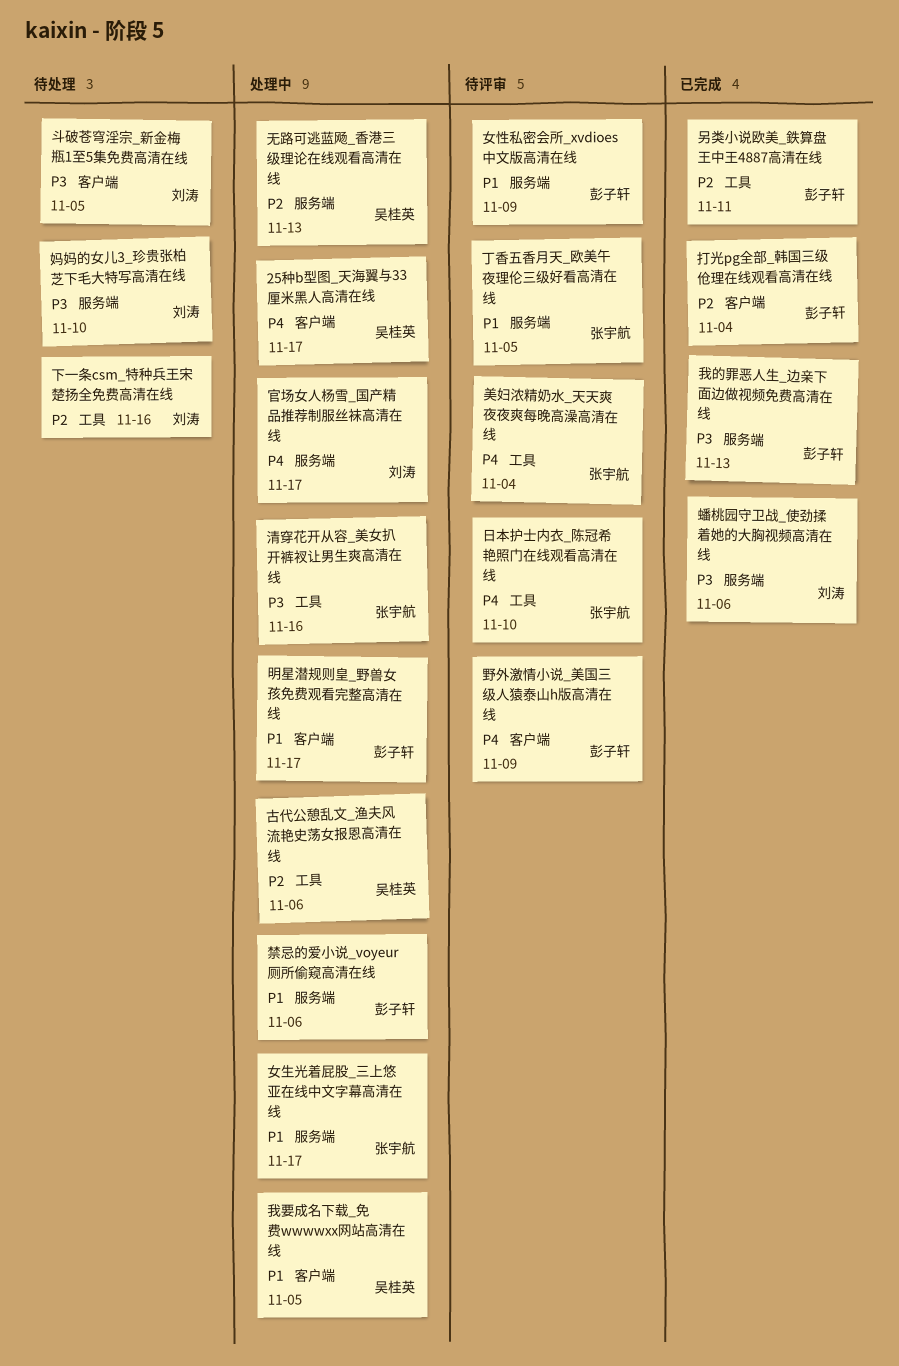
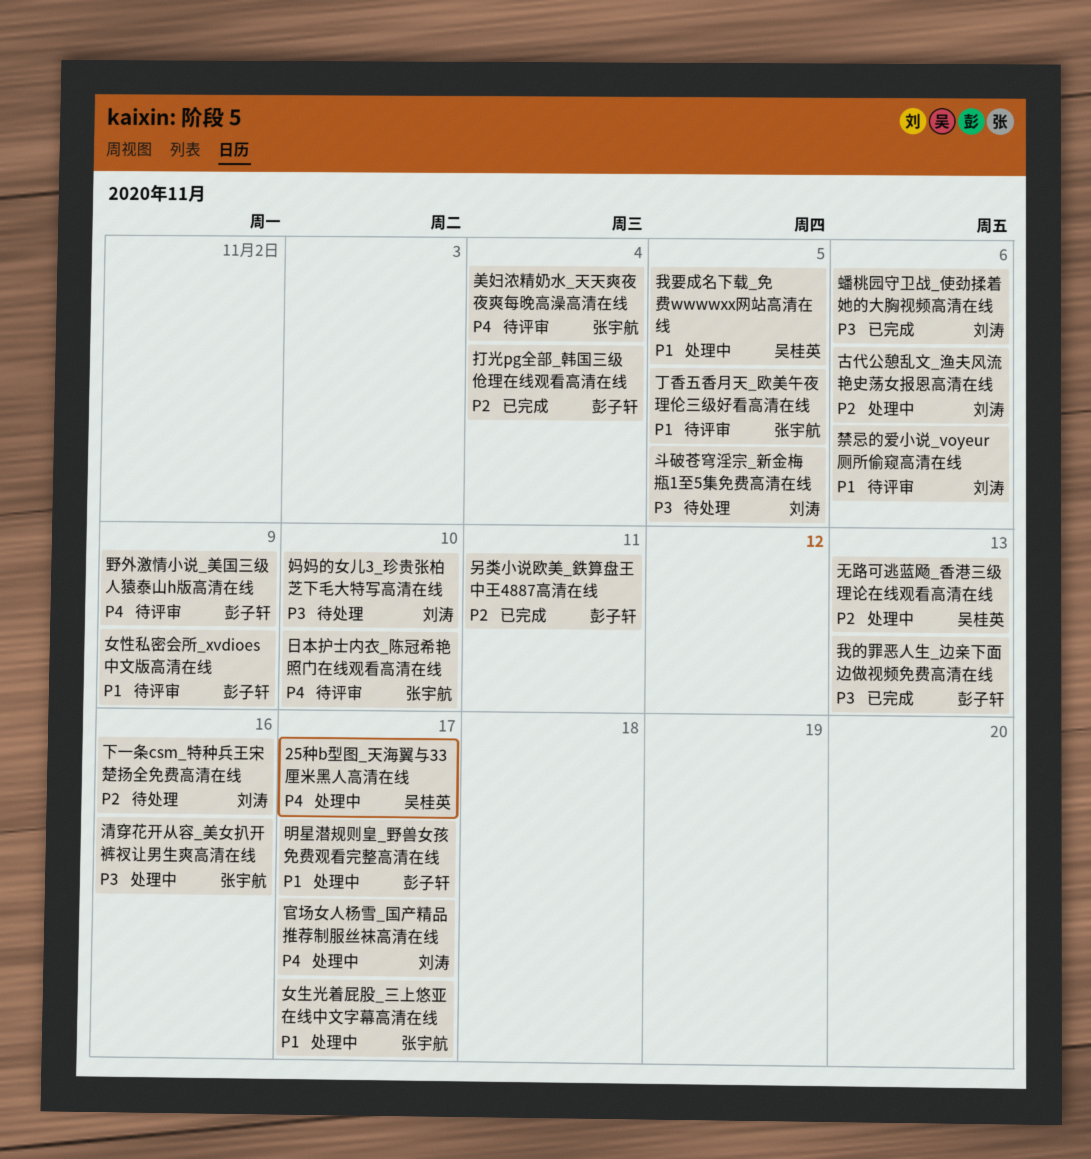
古代公憩乱文_渔夫风流艳史荡女报恩高清在线, owner: 吴桂英 -> 刘涛
禁忌的爱小说_voyeur厕所偷窥高清在线, status: 处理中 -> 待评审
禁忌的爱小说_voyeur厕所偷窥高清在线, owner: 彭子轩 -> 刘涛

